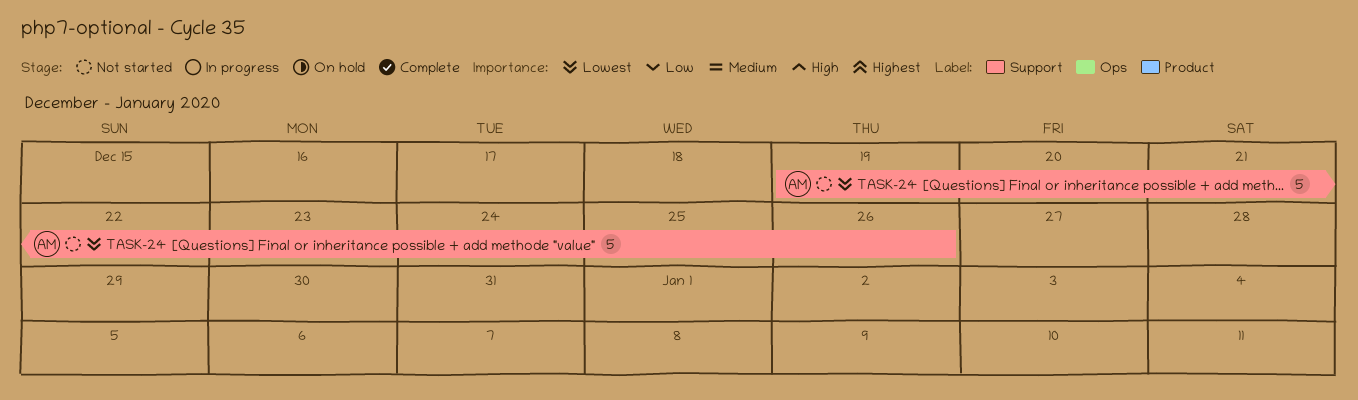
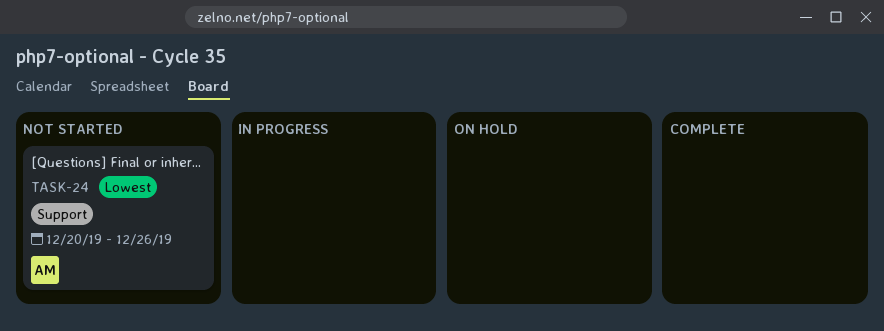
TASK-24, start: Dec 19 -> Dec 20

